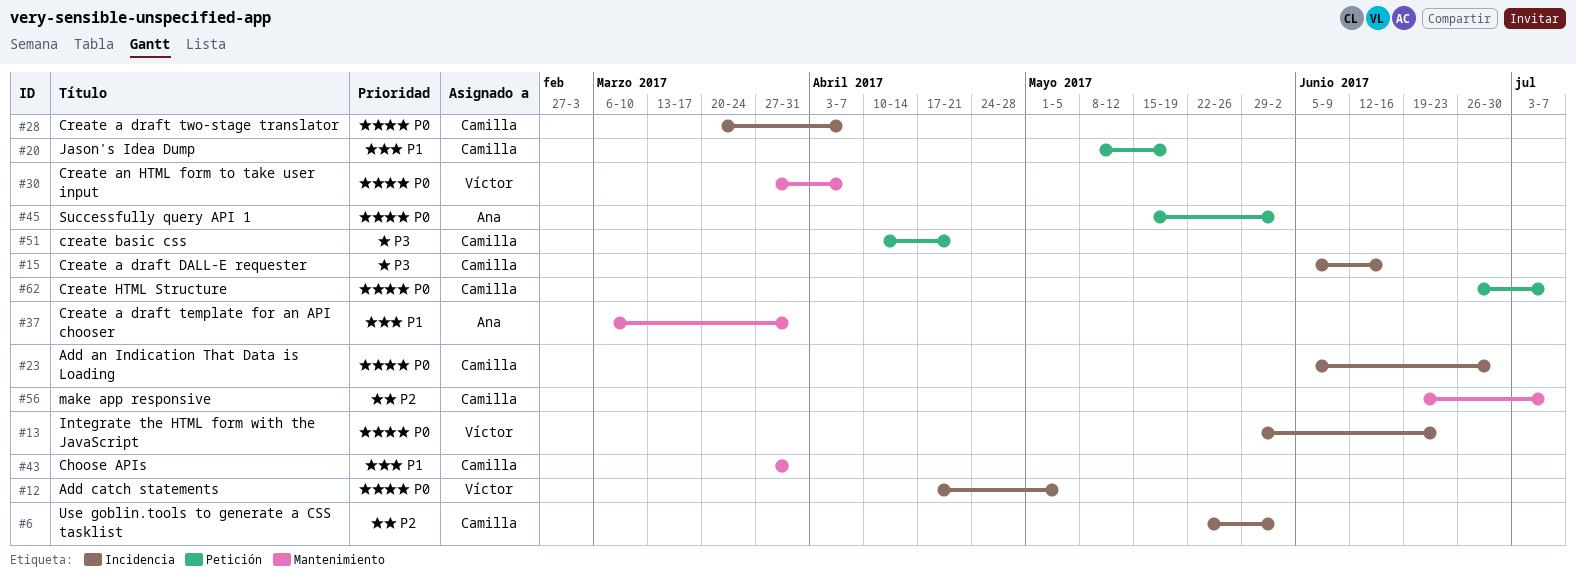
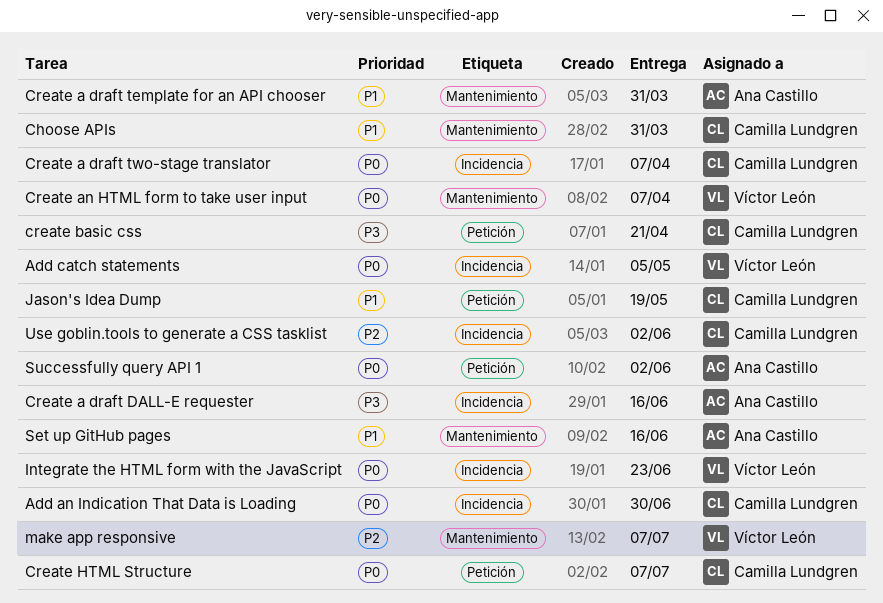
Create a draft DALL-E requester, owner: Camilla Lundgren -> Ana Castillo
make app responsive, owner: Camilla Lundgren -> Víctor León
Set up GitHub pages: none -> present

